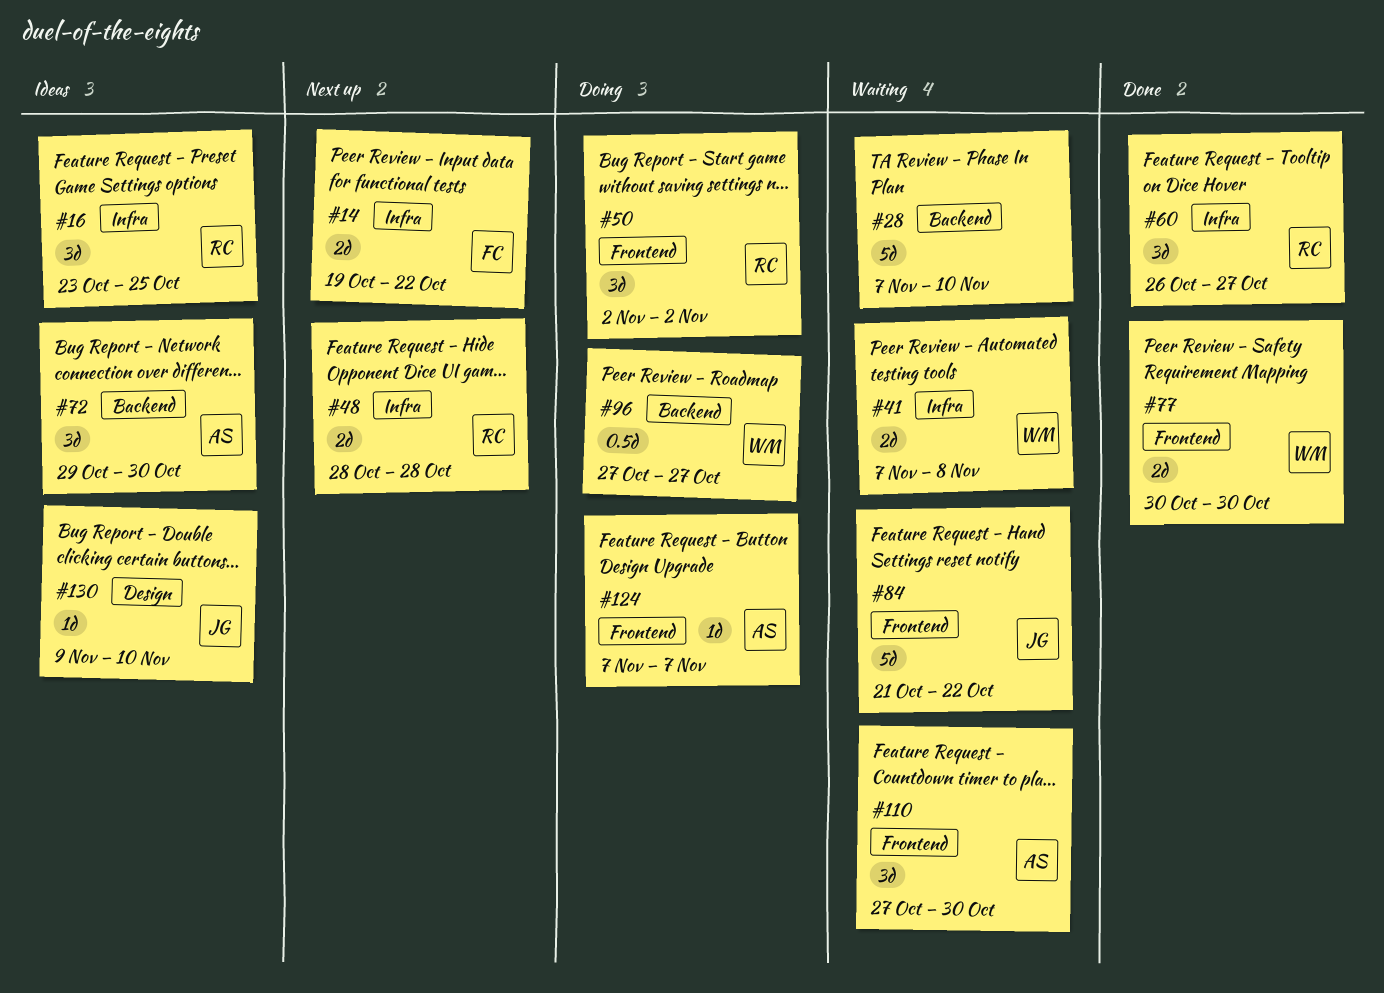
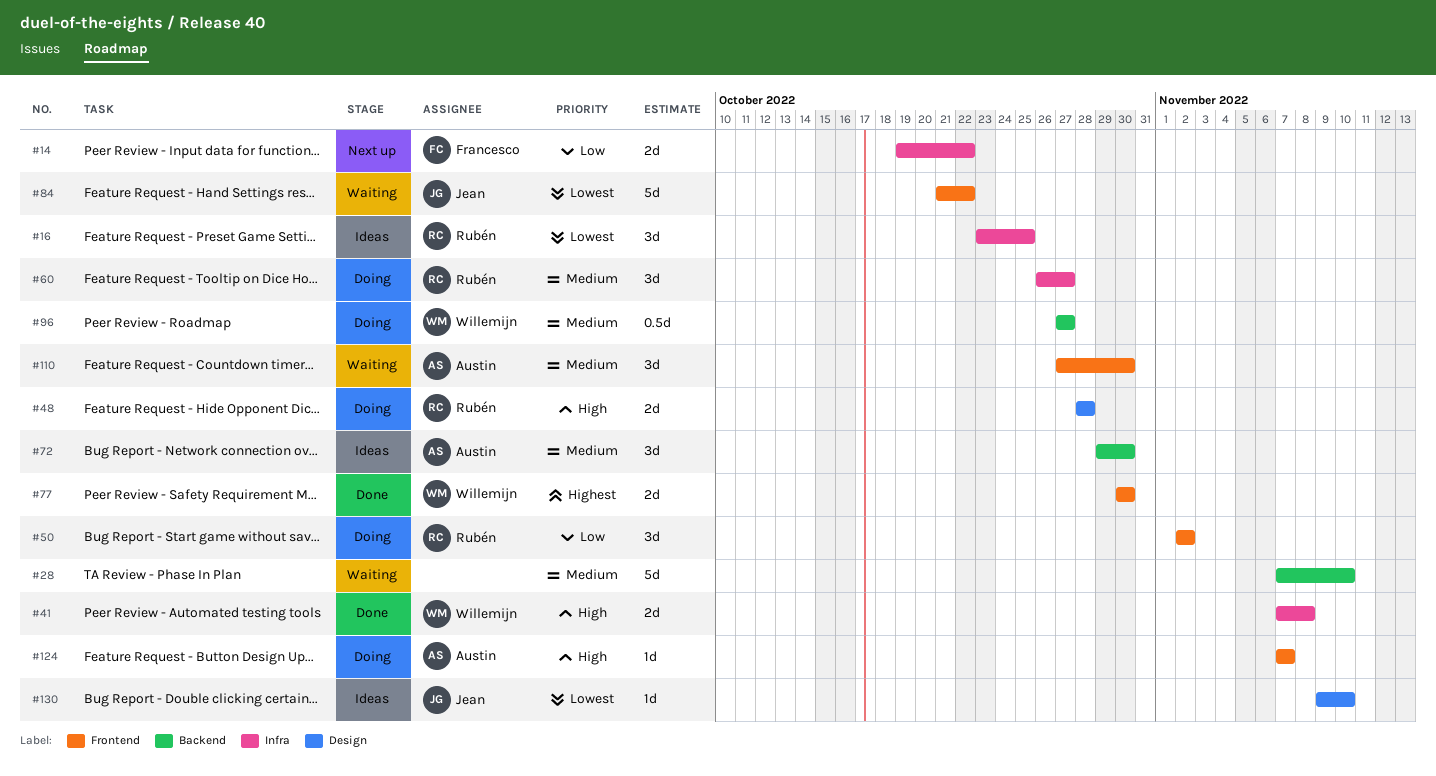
#41, status: Waiting -> Done
#48, status: Next up -> Doing
#48, label: Infra -> Design
#60, status: Done -> Doing

